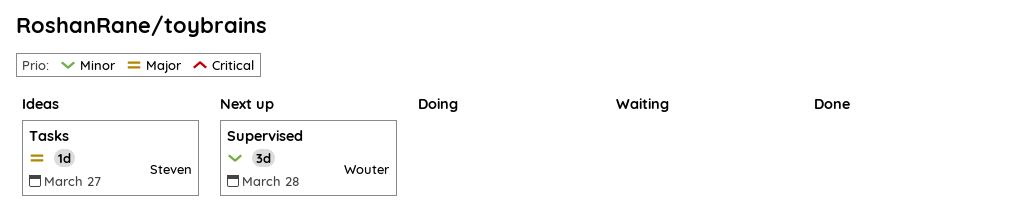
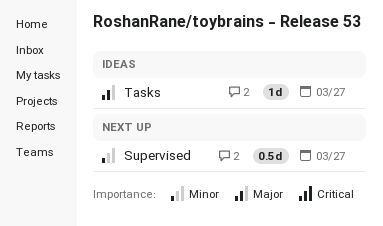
Supervised, estimate: 3d -> 0.5d
Supervised, due: Mar 28 -> Mar 27

